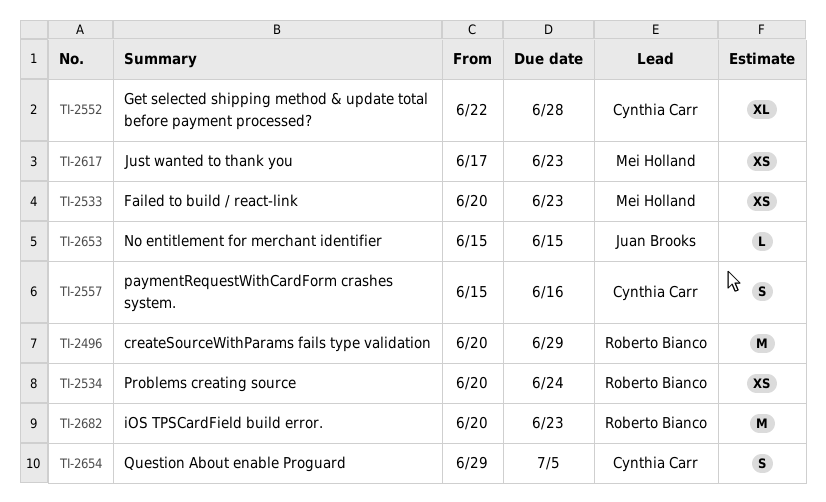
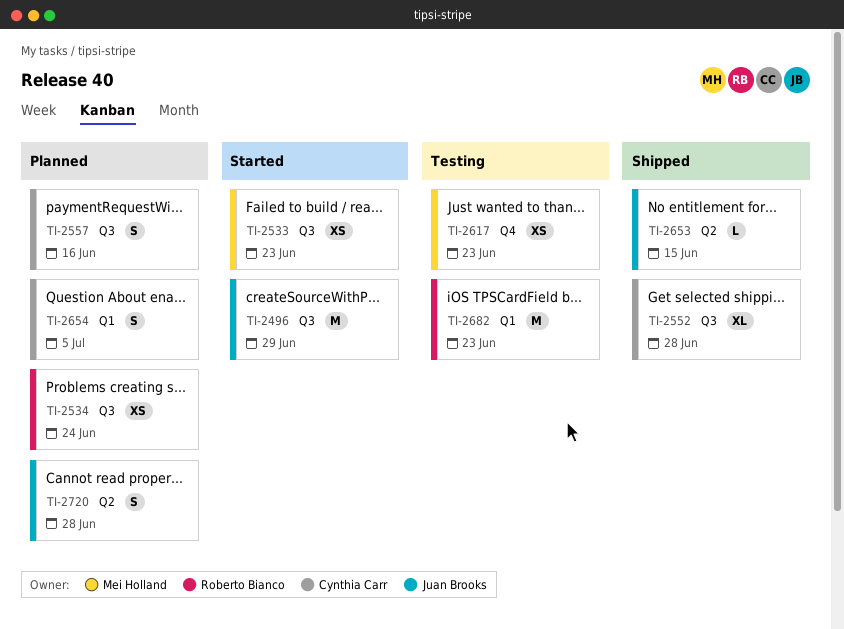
TI-2496, owner: Roberto Bianco -> Juan Brooks
TI-2720: none -> present

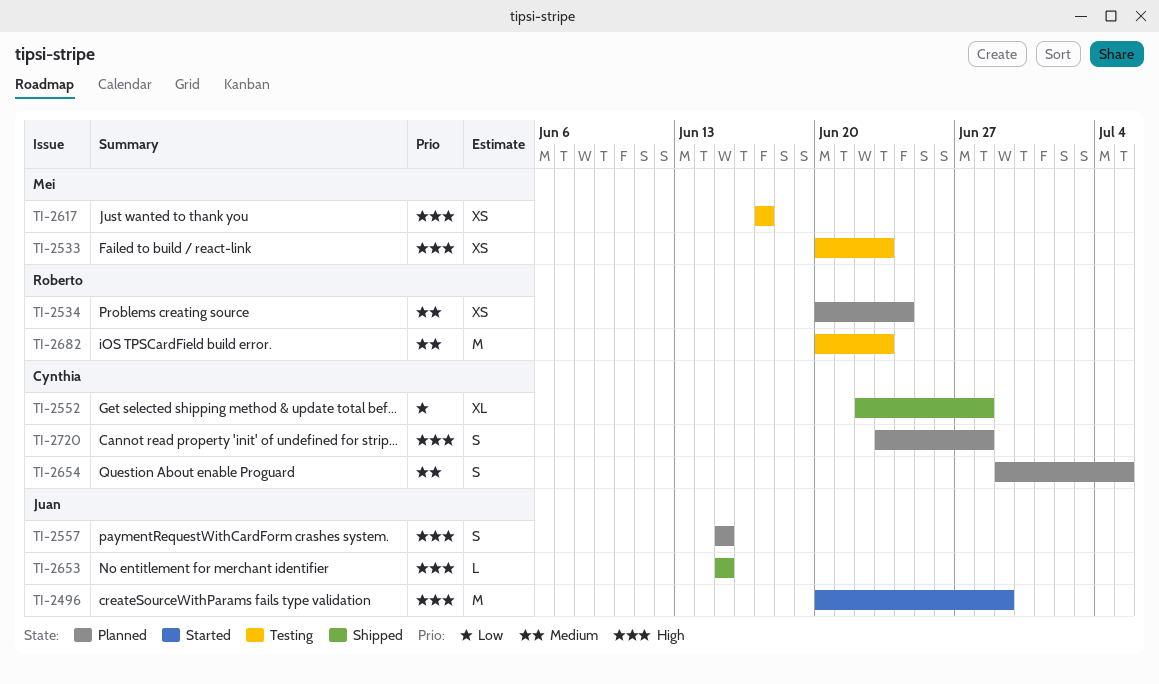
TI-2533, status: Started -> Testing
TI-2557, owner: Cynthia Carr -> Juan Brooks
TI-2557, due: Jun 16 -> Jun 15
TI-2617, due: Jun 23 -> Jun 17
TI-2720, owner: Juan Brooks -> Cynthia Carr

